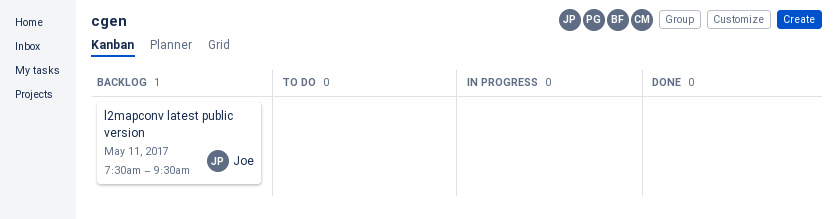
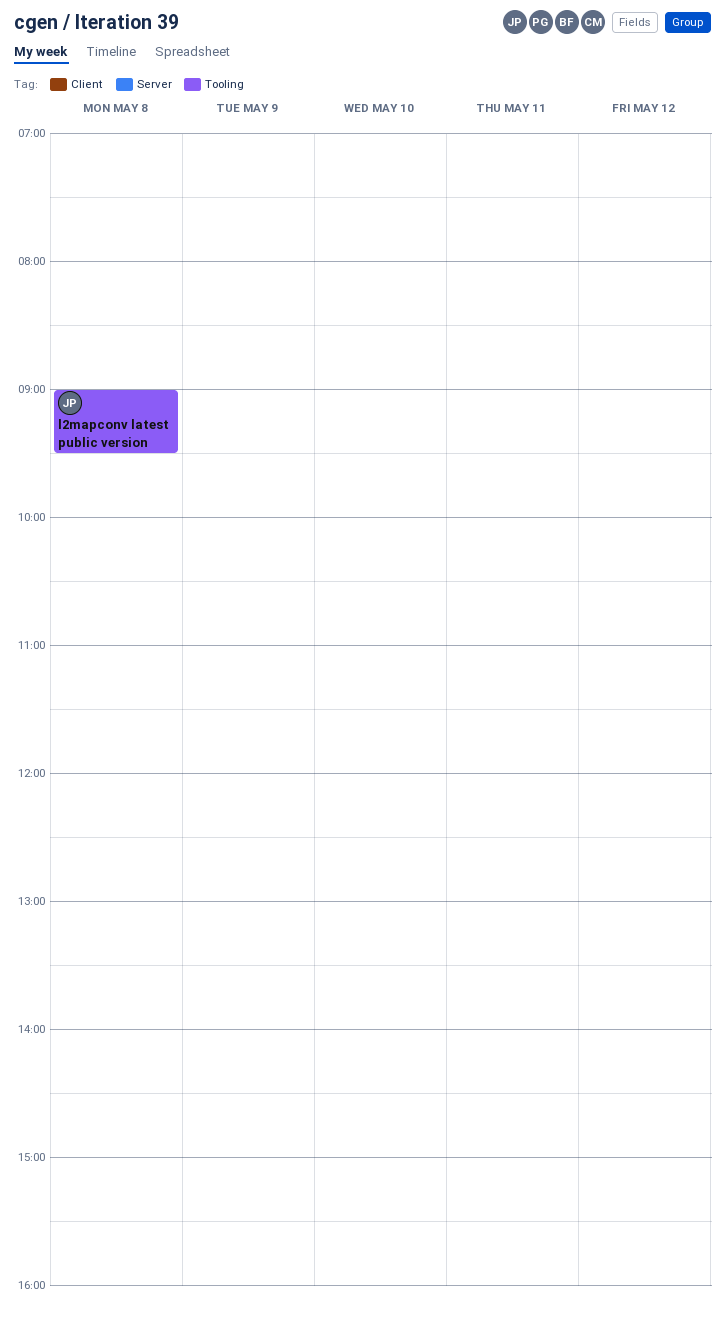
l2mapconv latest public version, day: May 11 -> May 8
l2mapconv latest public version, begins: 07:30 -> 09:00

